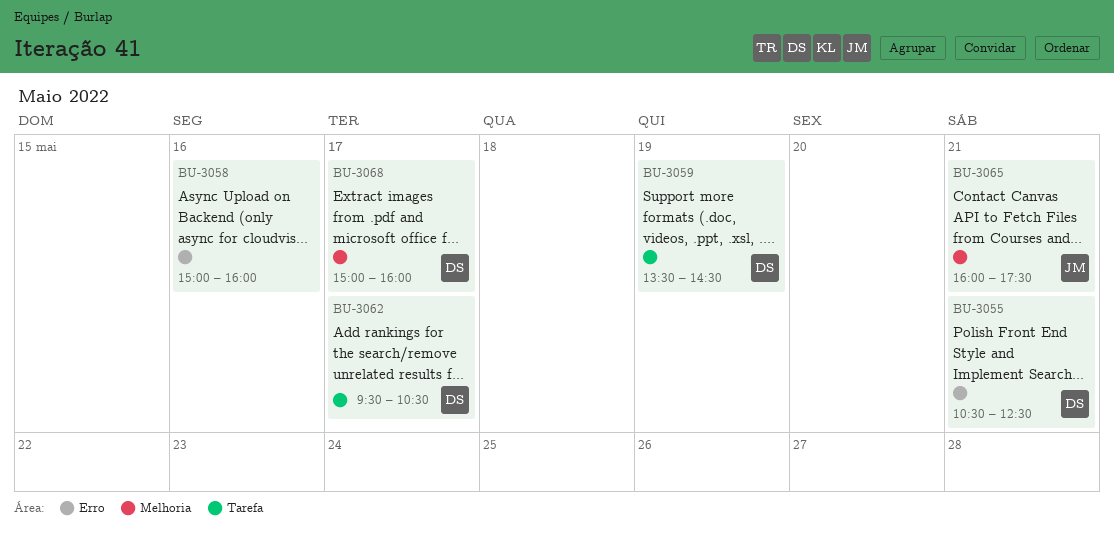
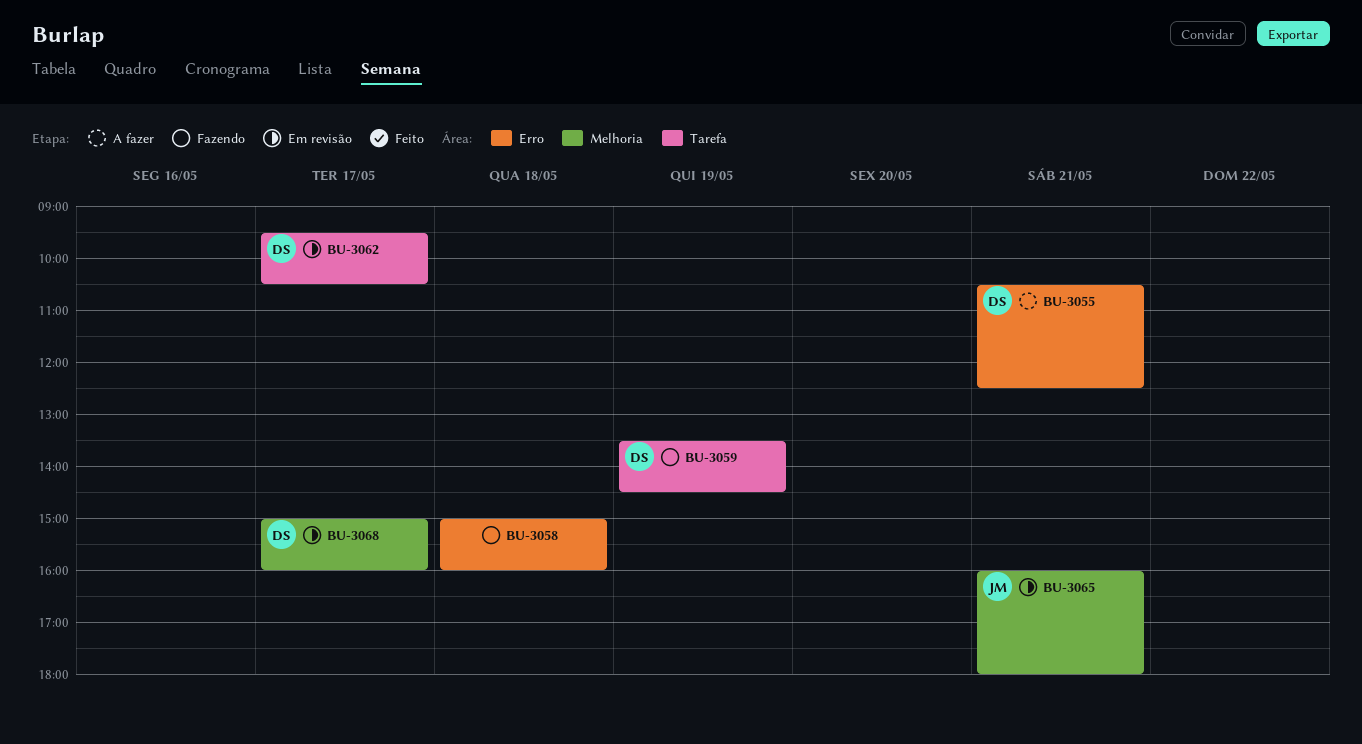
BU-3058, day: May 16 -> May 18
BU-3065, ends: 17:30 -> 18:00

